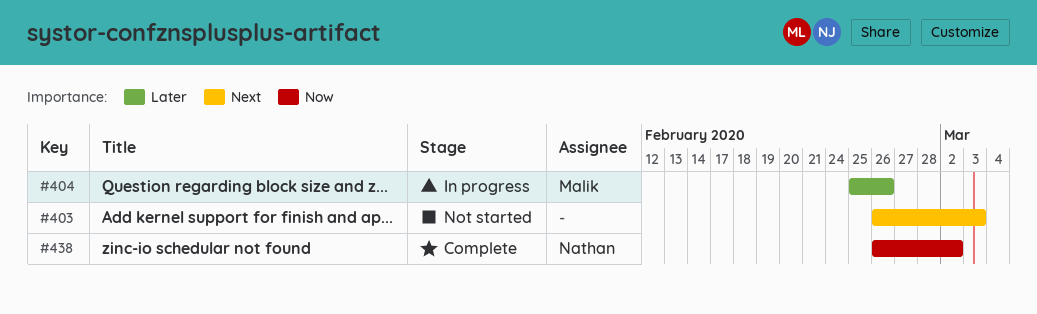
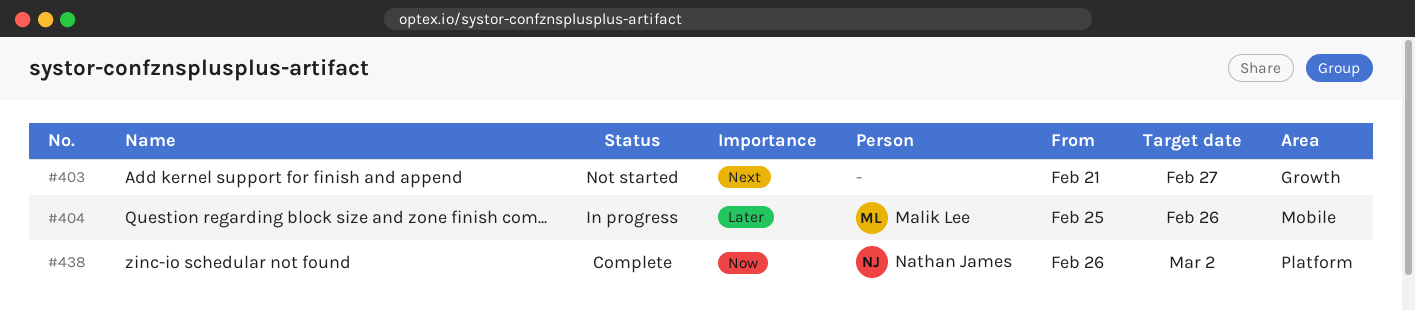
#403, start: Feb 26 -> Feb 21
#403, due: Mar 3 -> Feb 27

